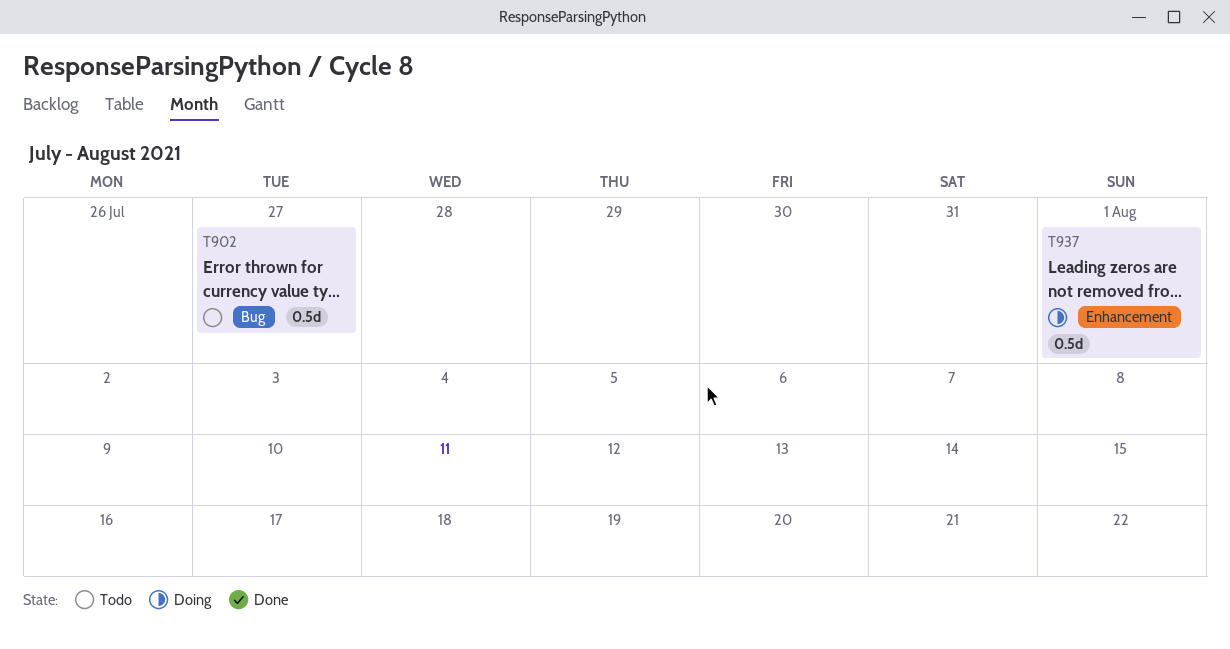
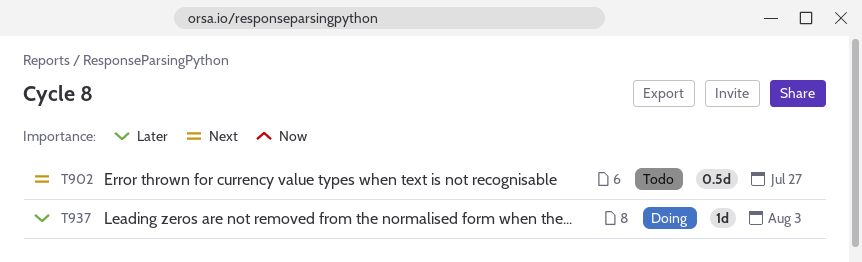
T937, estimate: 0.5d -> 1d
T937, due: Aug 1 -> Aug 3

